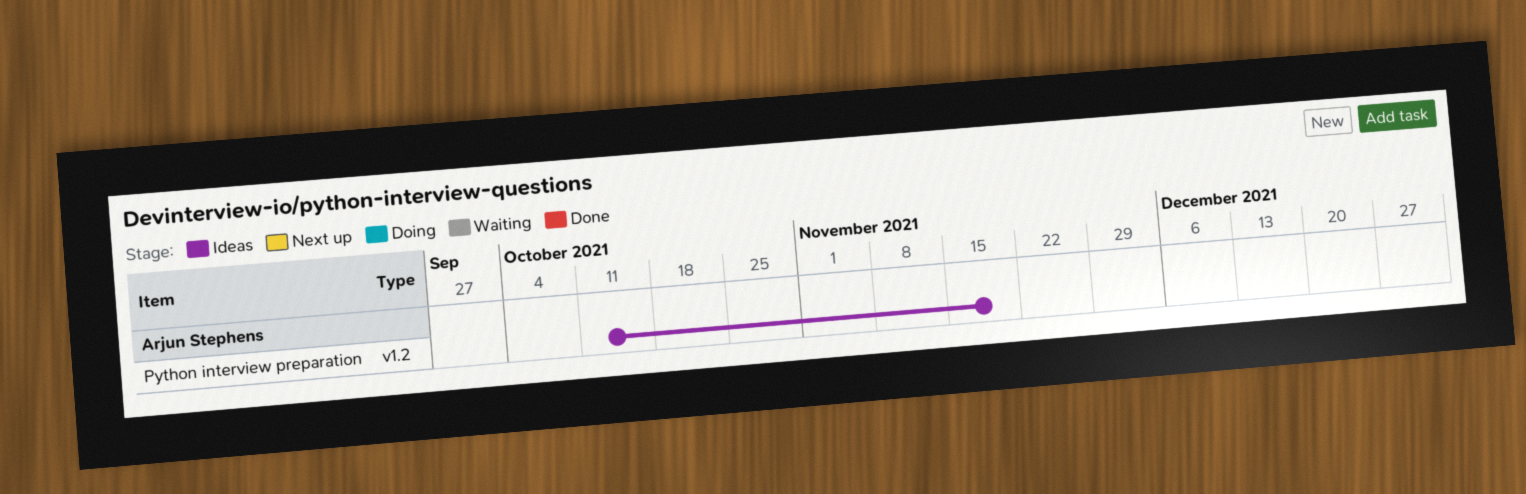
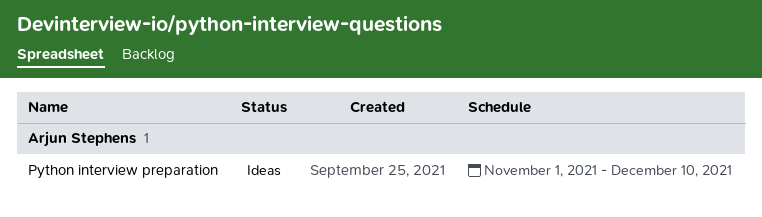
Python interview preparation, start: Oct 11 -> Nov 1
Python interview preparation, due: Nov 19 -> Dec 10

